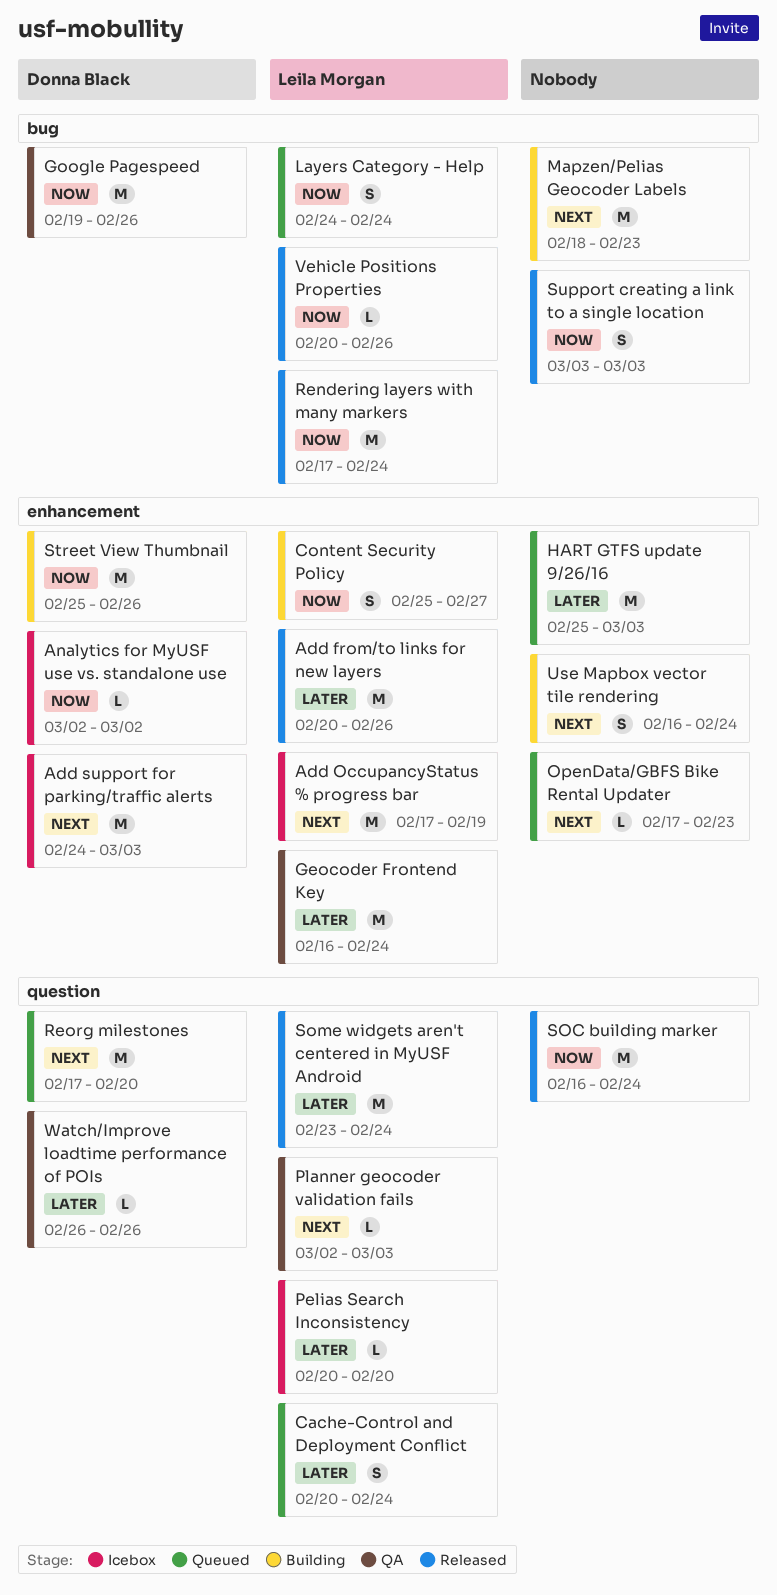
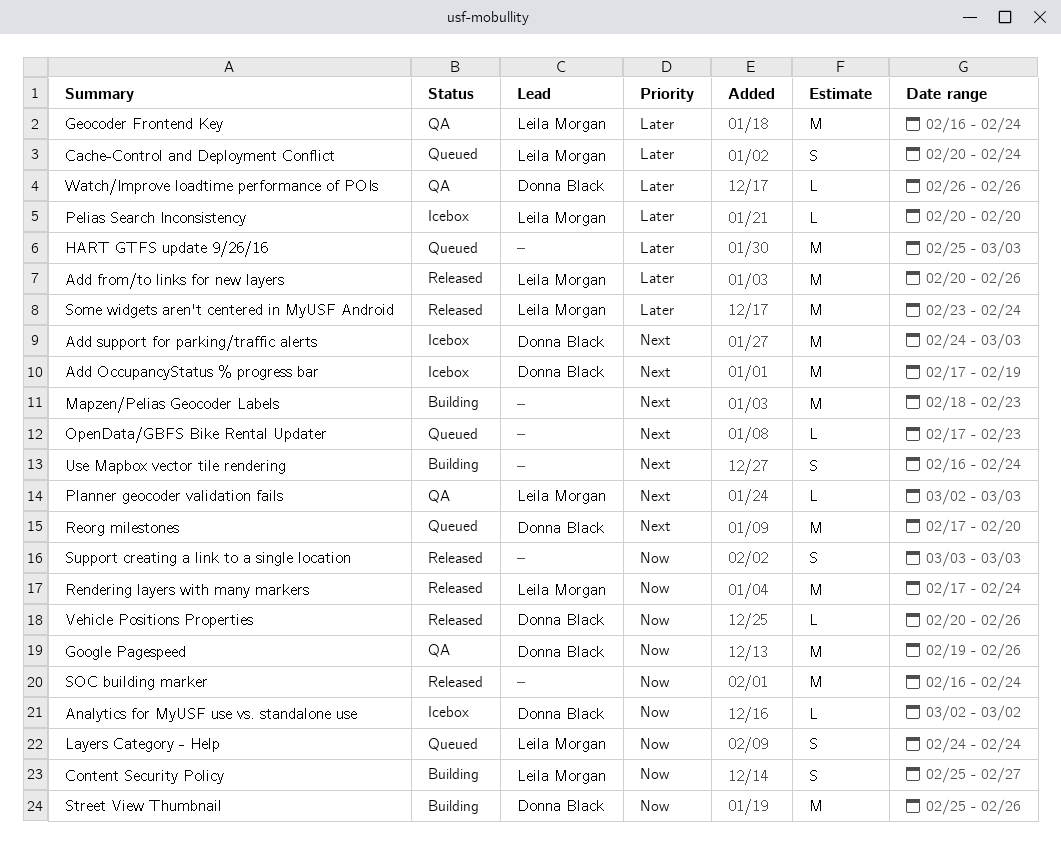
Add OccupancyStatus % progress bar, owner: Leila Morgan -> Donna Black
Vehicle Positions Properties, owner: Leila Morgan -> Donna Black

